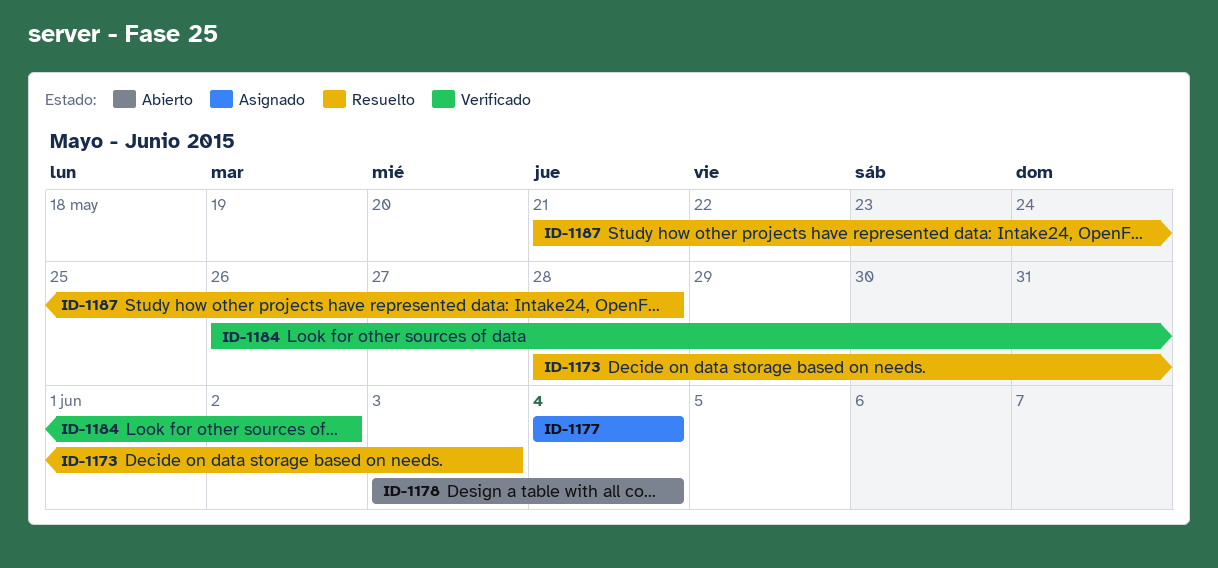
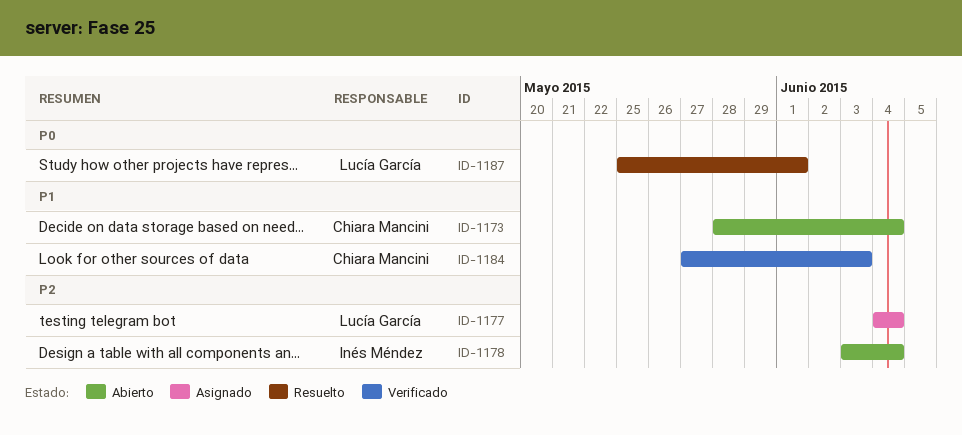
ID-1173, status: Resuelto -> Abierto
ID-1173, due: Jun 3 -> Jun 4
ID-1184, start: May 26 -> May 27
ID-1184, due: Jun 2 -> Jun 3
ID-1187, start: May 21 -> May 25
ID-1187, due: May 28 -> Jun 1

